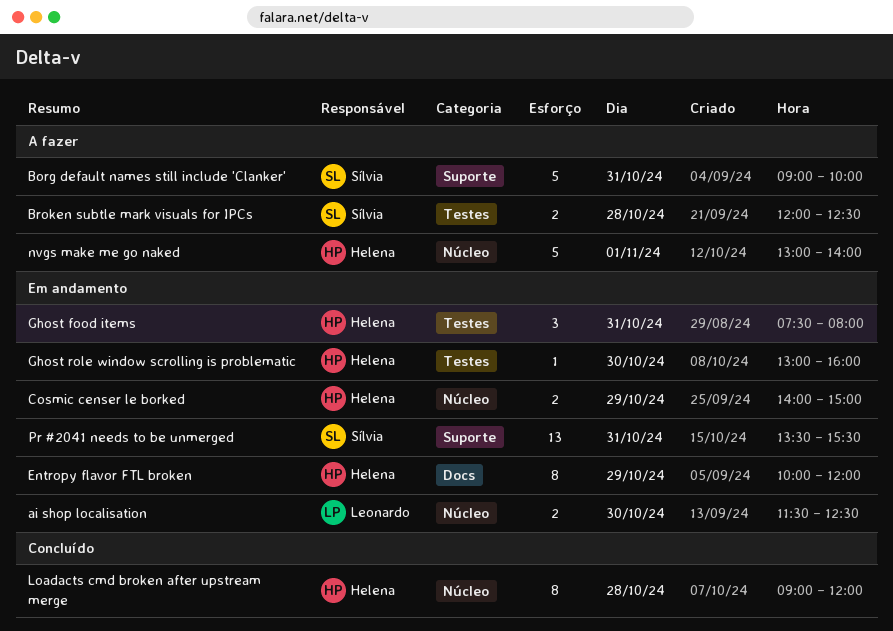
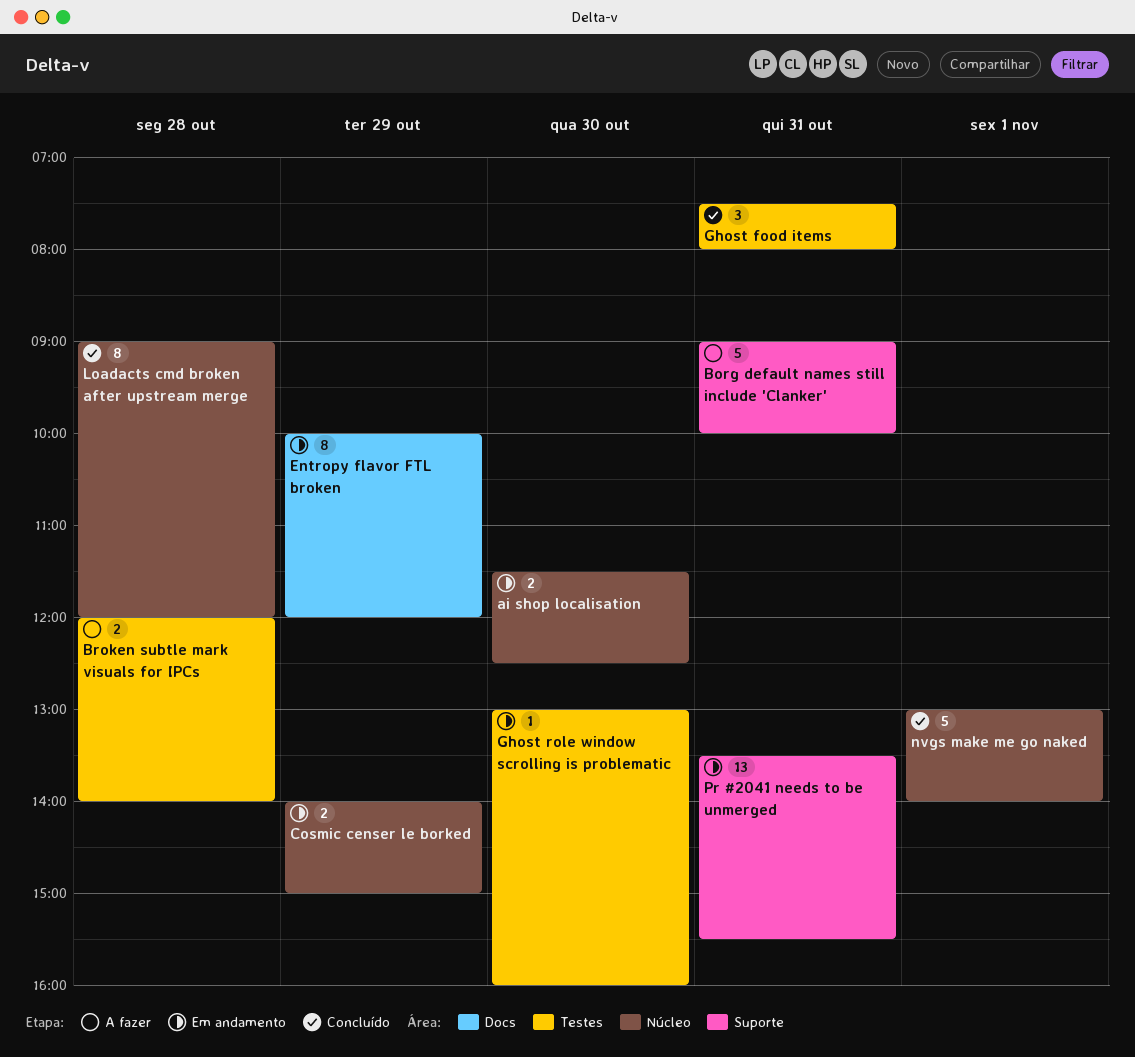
Broken subtle mark visuals for IPCs, ends: 12:30 -> 14:00
Ghost food items, status: Em andamento -> Concluído
nvgs make me go naked, status: A fazer -> Concluído

